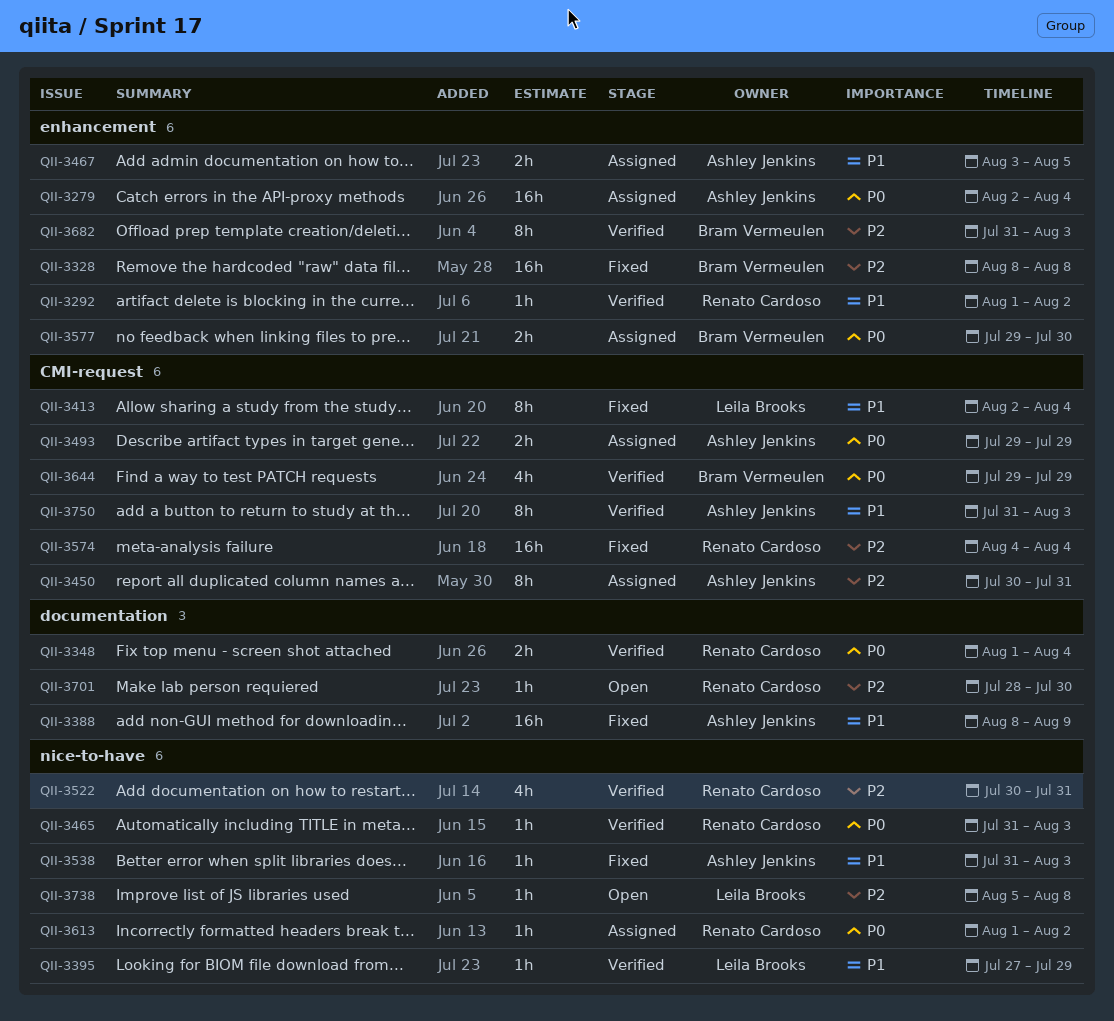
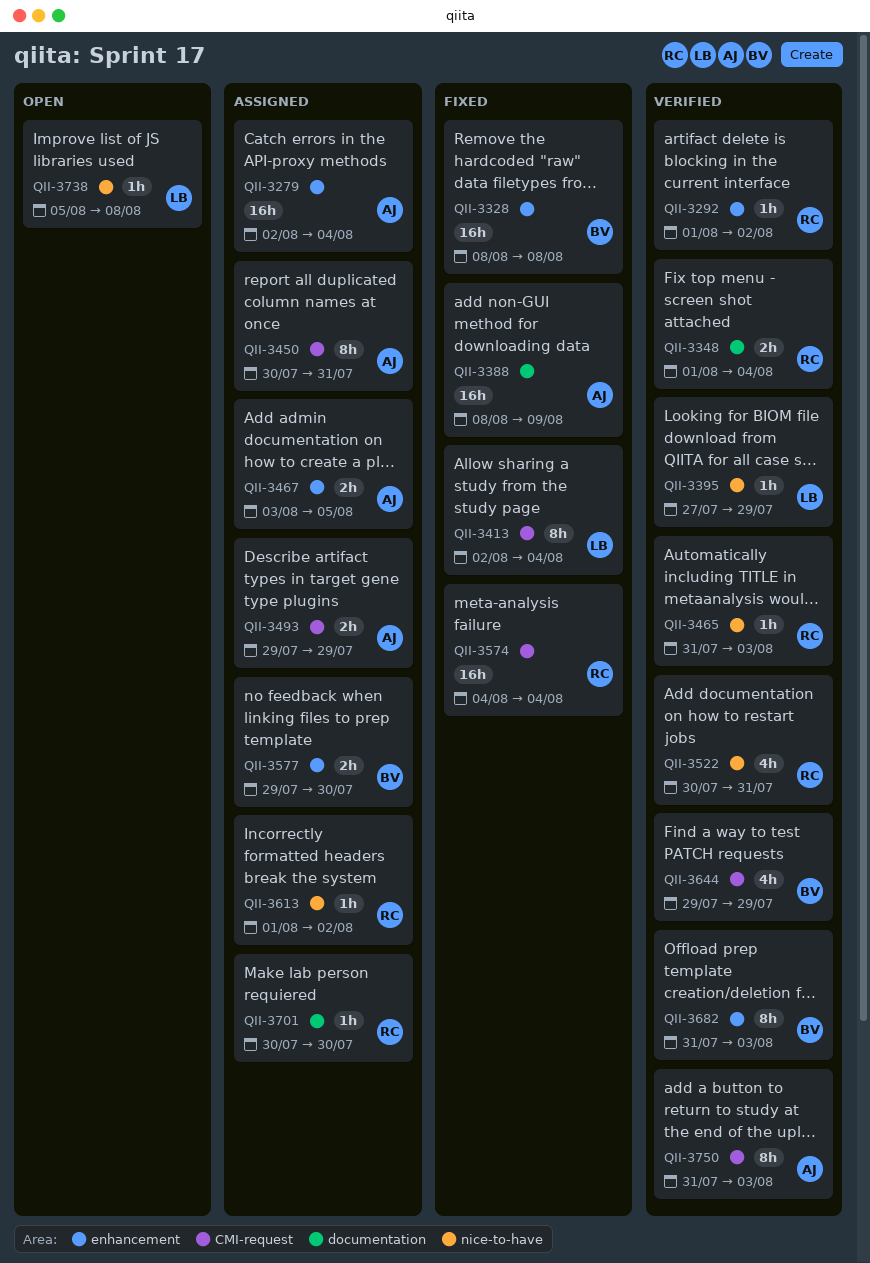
QII-3538: present -> none
QII-3701, status: Open -> Assigned
QII-3701, start: Jul 28 -> Jul 30

